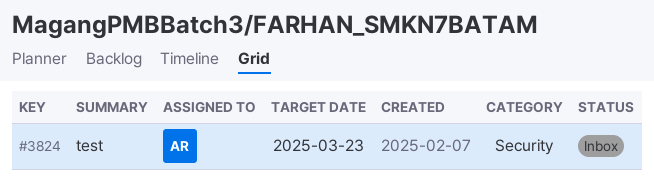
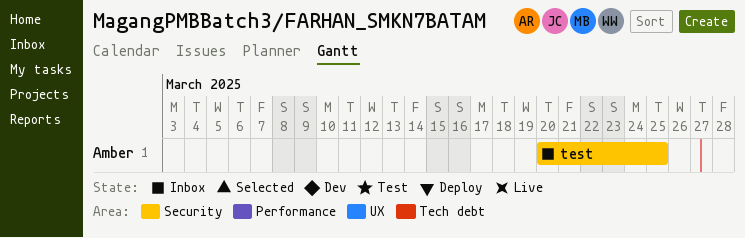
test, due: Mar 23 -> Mar 25

